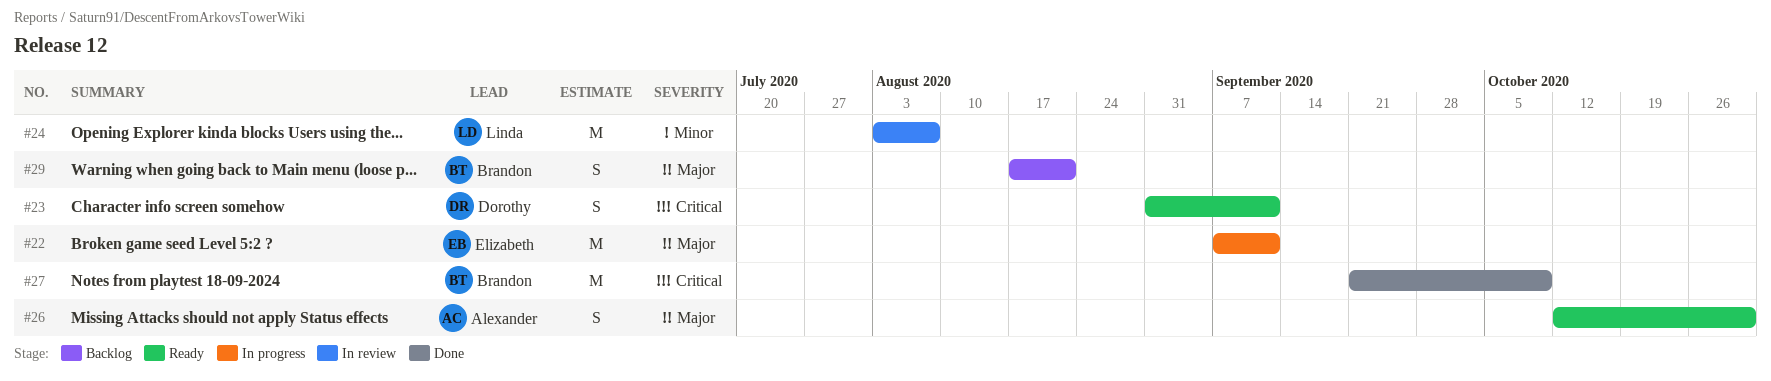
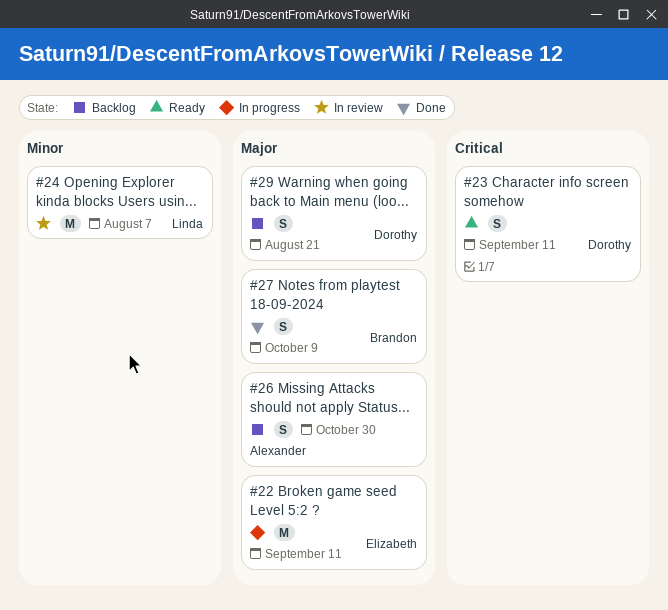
#26, status: Ready -> Backlog
#27, priority: Critical -> Major
#27, estimate: M -> S
#29, owner: Brandon -> Dorothy

